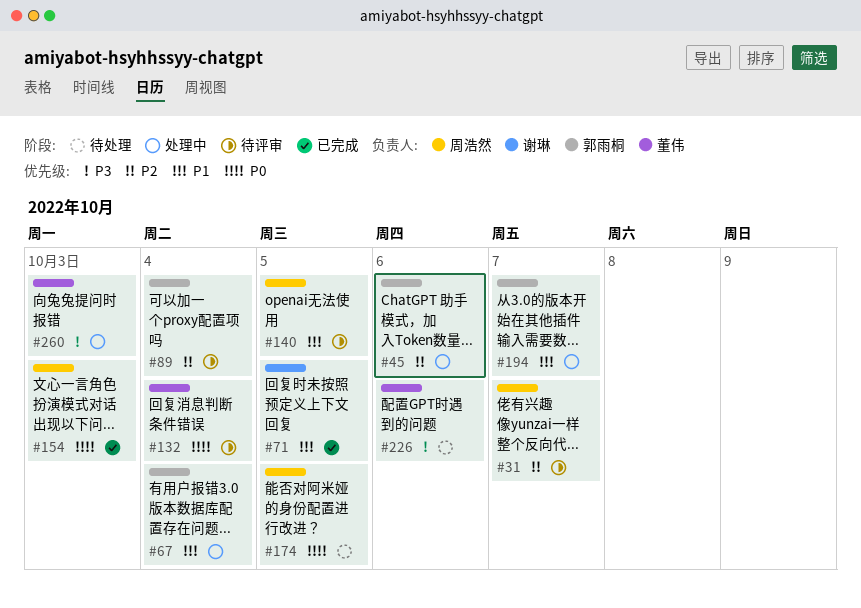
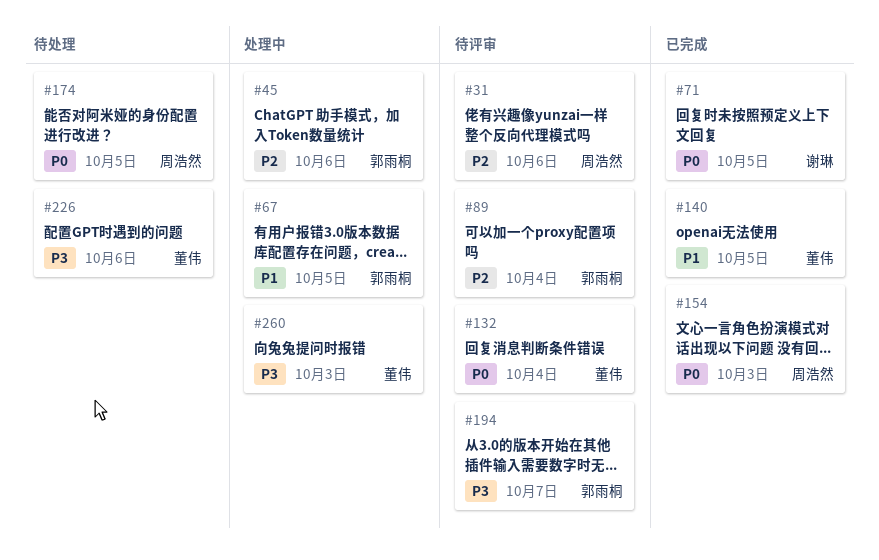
#31, due: Oct 7 -> Oct 6
#67, due: Oct 4 -> Oct 5
#71, priority: P1 -> P0
#140, status: 待评审 -> 已完成
#140, owner: 周浩然 -> 董伟
#194, status: 处理中 -> 待评审
#194, priority: P1 -> P3

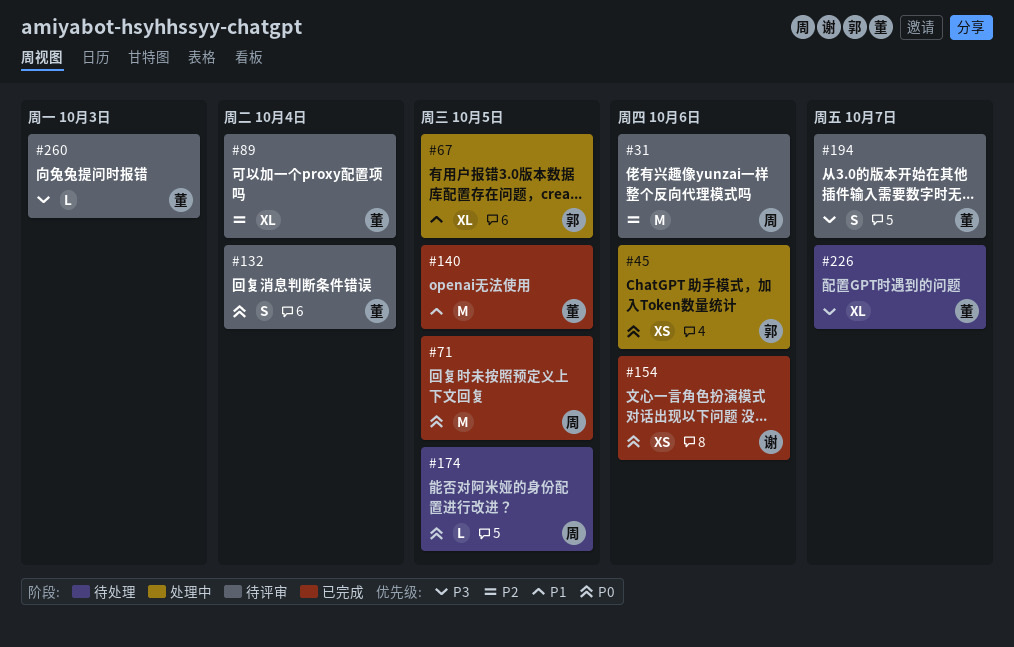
#45, priority: P2 -> P0
#71, owner: 谢琳 -> 周浩然
#89, owner: 郭雨桐 -> 董伟
#154, owner: 周浩然 -> 谢琳
#154, due: Oct 3 -> Oct 6
#194, owner: 郭雨桐 -> 董伟
#226, due: Oct 6 -> Oct 7
#260, status: 处理中 -> 待评审

